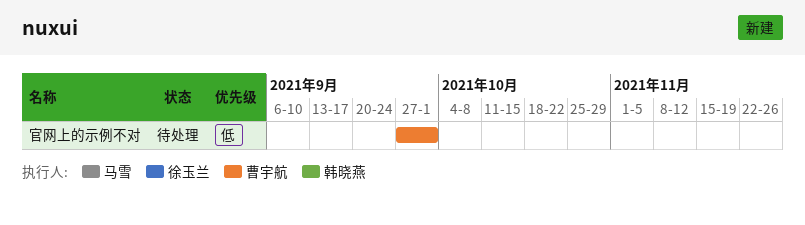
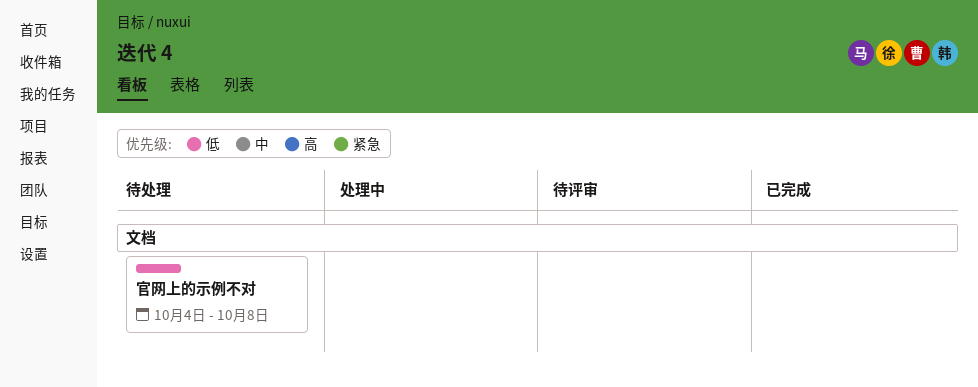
官网上的示例不对, start: Sep 27 -> Oct 4
官网上的示例不对, due: Oct 1 -> Oct 8

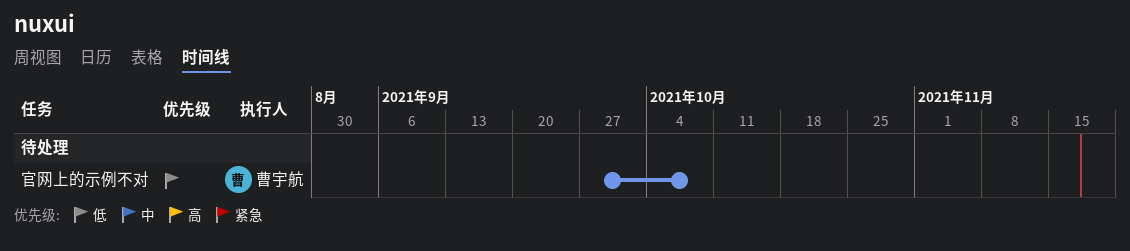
官网上的示例不对, start: Oct 4 -> Sep 27

